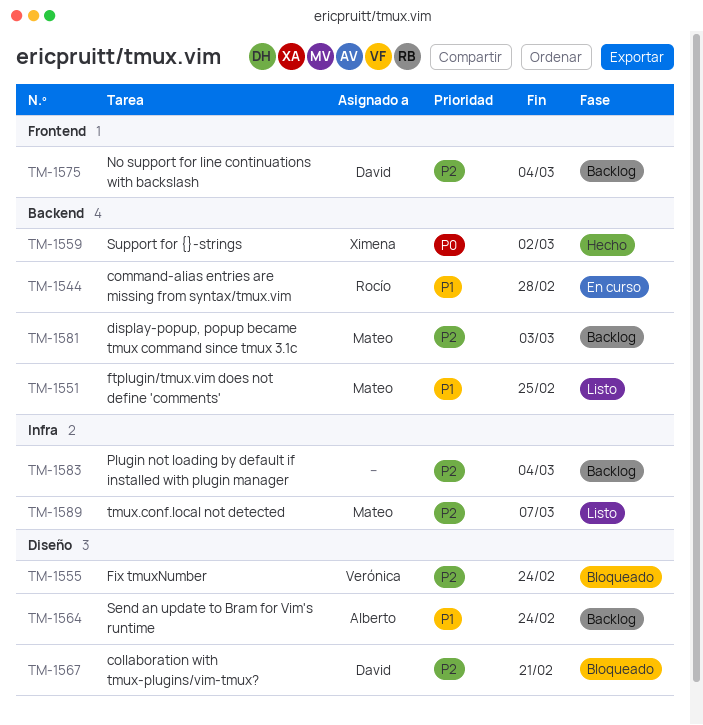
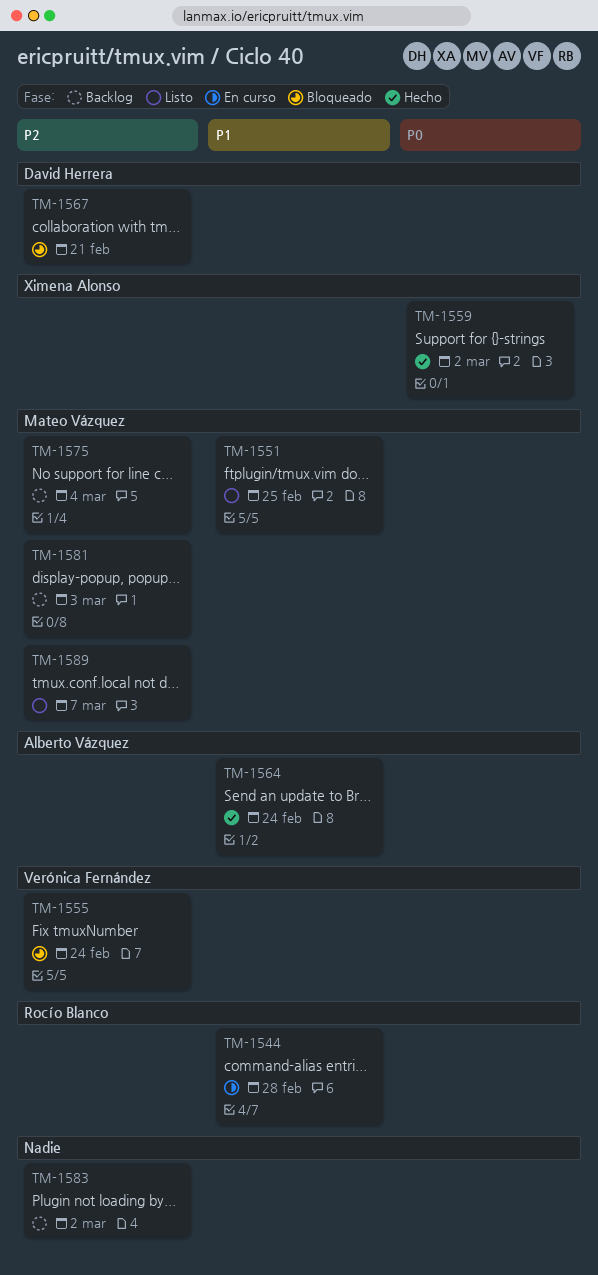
TM-1564, status: Backlog -> Hecho
TM-1575, owner: David Herrera -> Mateo Vázquez
TM-1583, due: Mar 4 -> Mar 2

